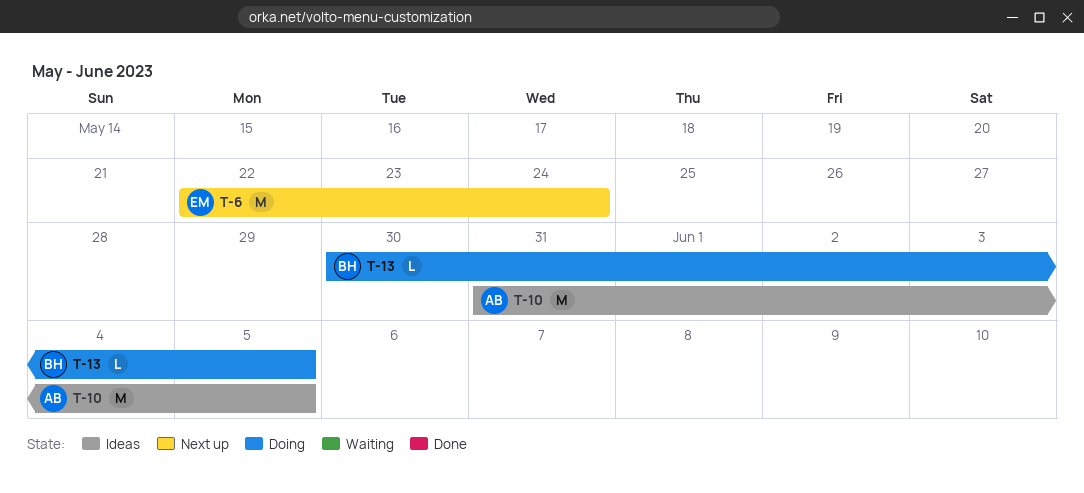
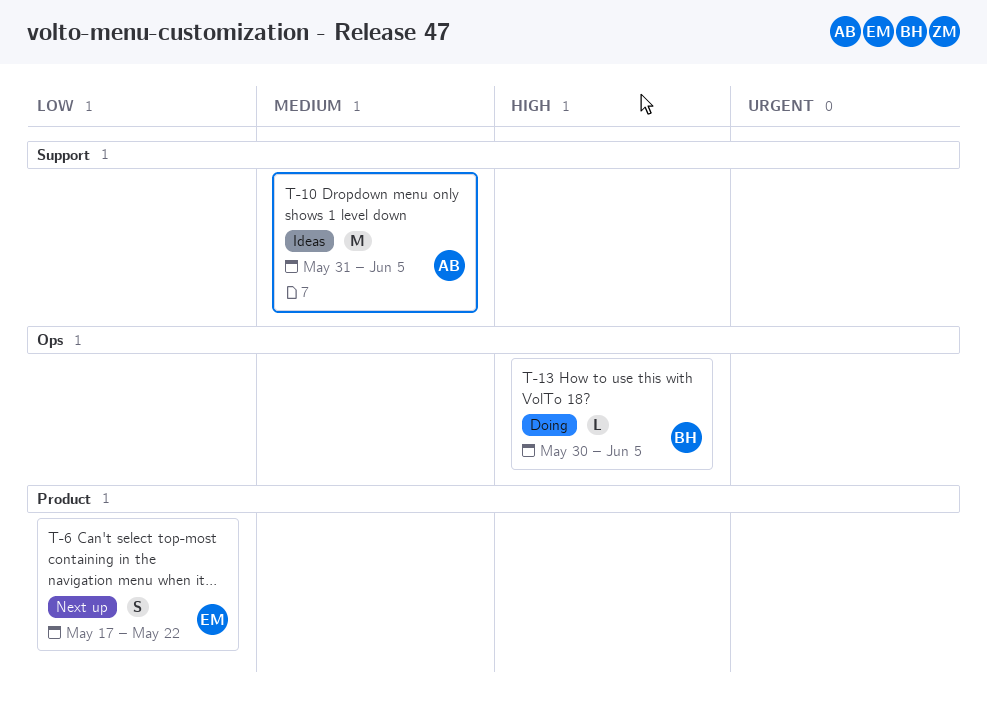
T-6, estimate: M -> S
T-6, start: May 22 -> May 17
T-6, due: May 24 -> May 22

